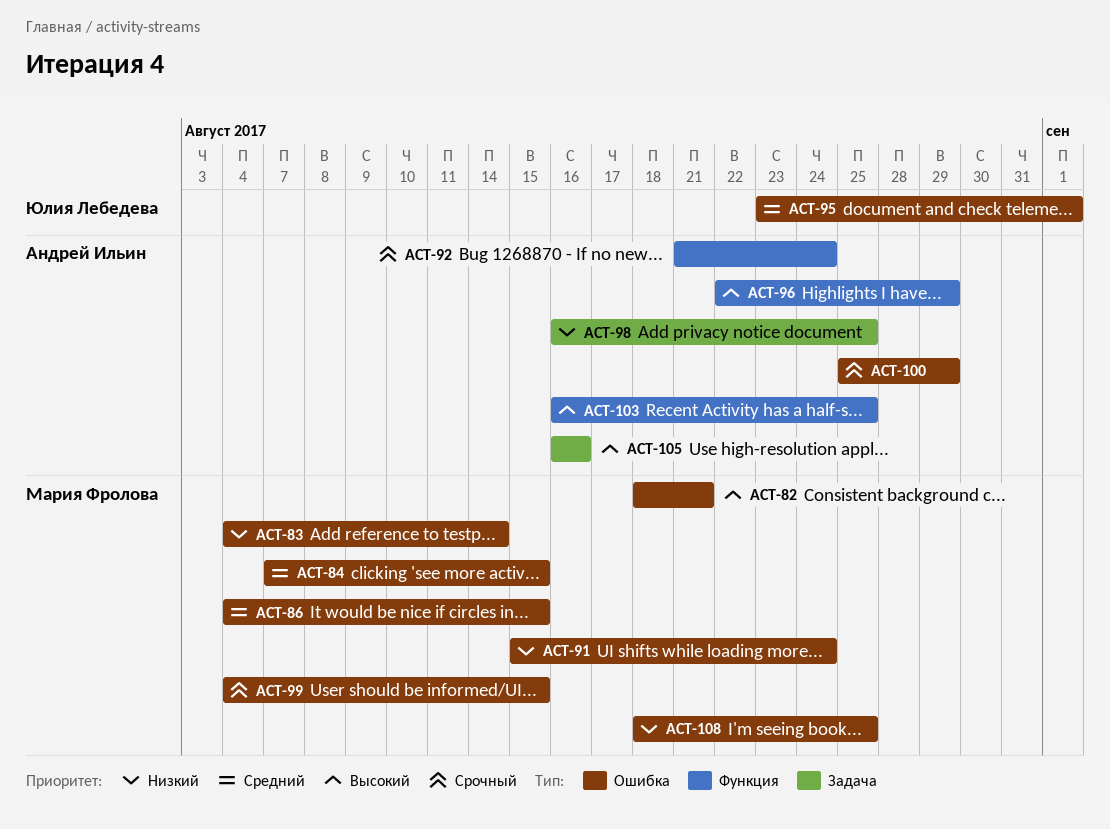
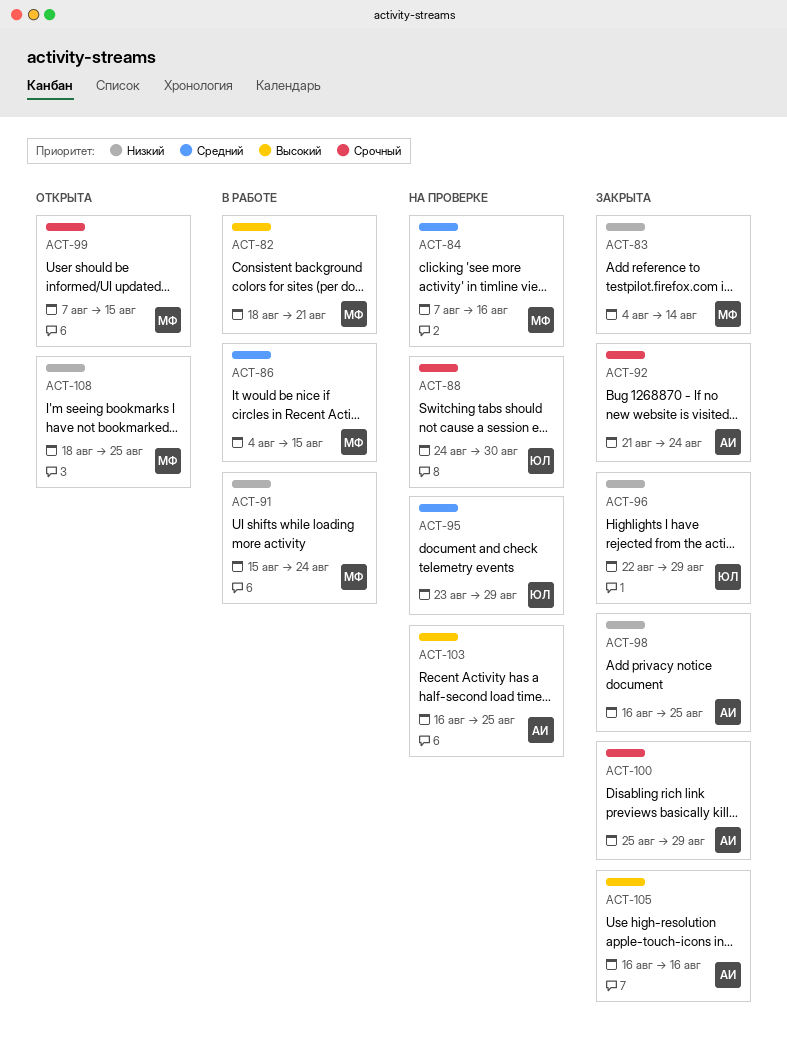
ACT-84, due: Aug 15 -> Aug 16
ACT-88: none -> present
ACT-95, due: Sep 1 -> Aug 29
ACT-96, owner: Андрей Ильин -> Юлия Лебедева
ACT-96, priority: Высокий -> Низкий
ACT-99, start: Aug 4 -> Aug 7

